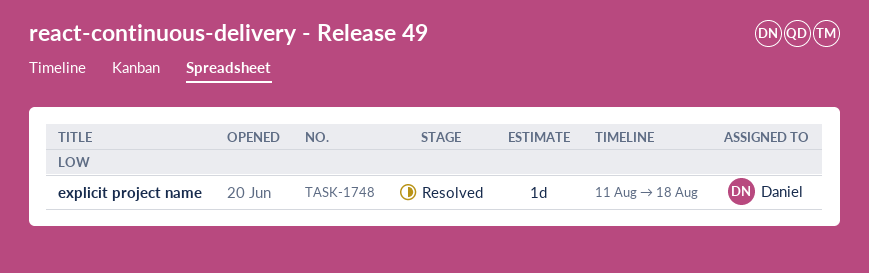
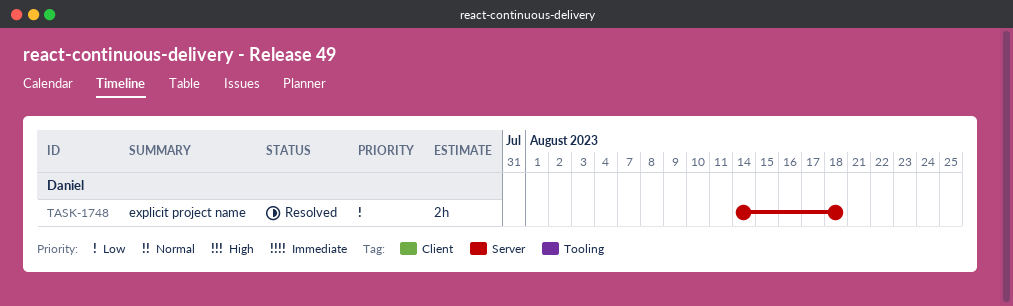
TASK-1748, estimate: 1d -> 2h
TASK-1748, start: Aug 11 -> Aug 14

